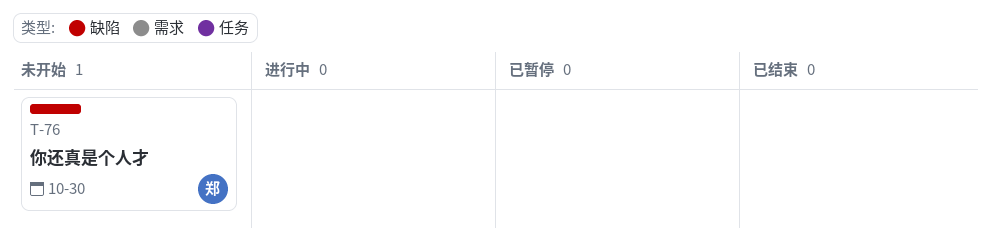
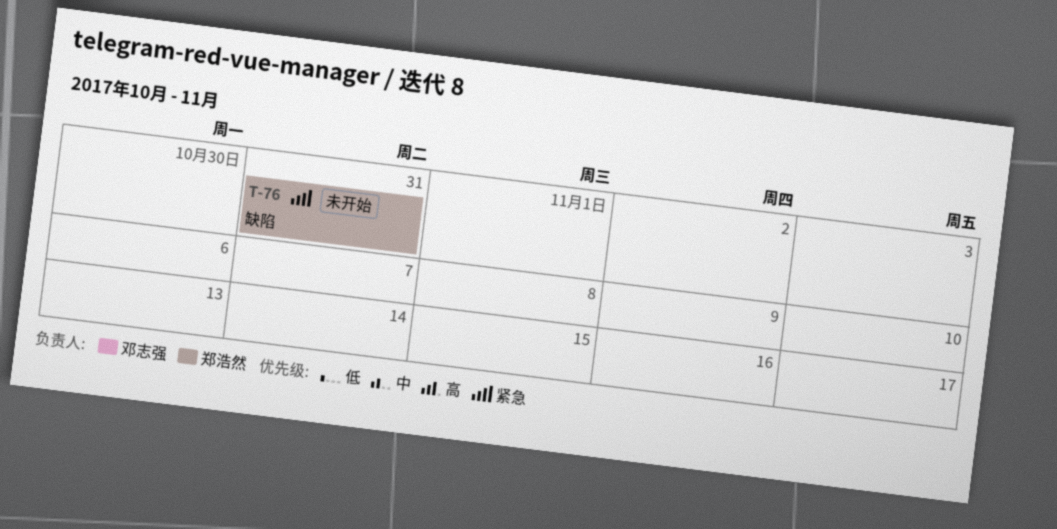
T-76, due: Oct 30 -> Oct 31

